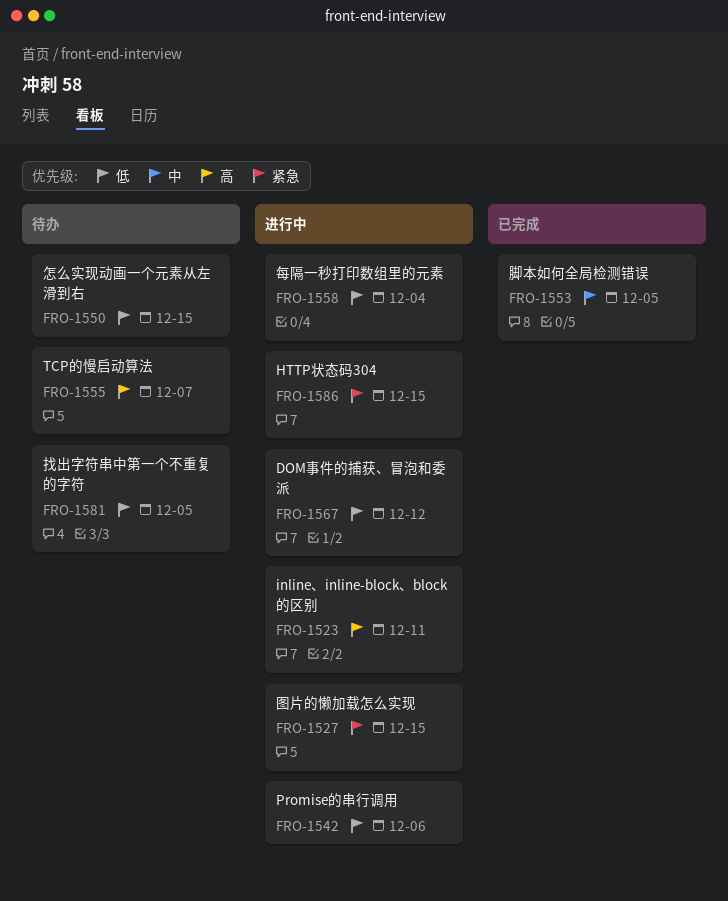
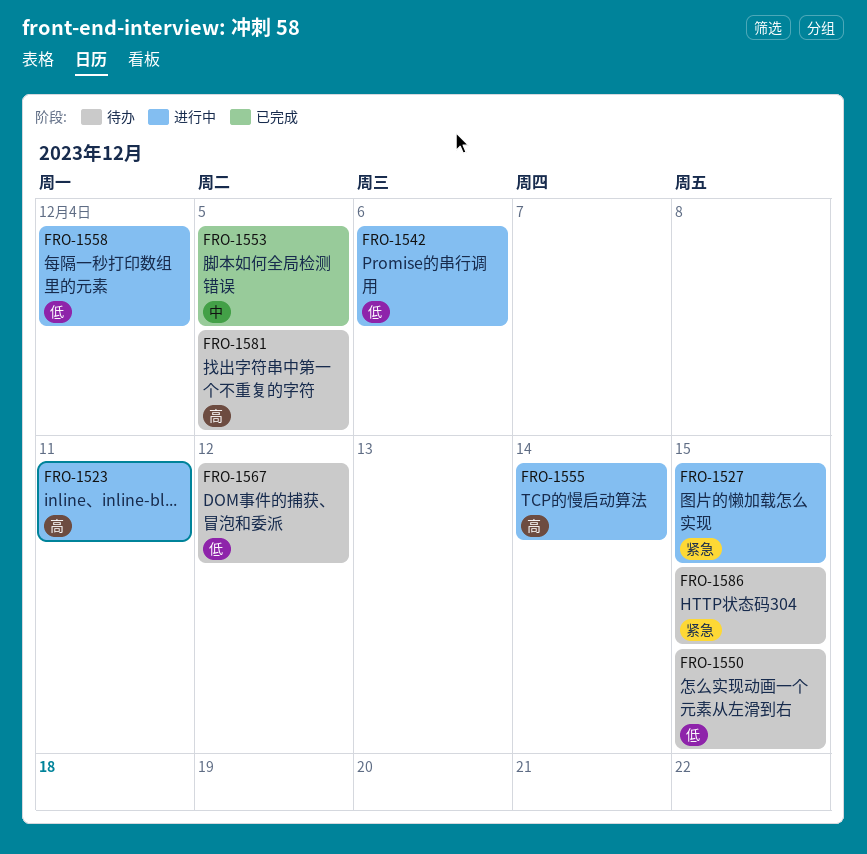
FRO-1555, status: 待办 -> 进行中
FRO-1555, due: Dec 7 -> Dec 14
FRO-1567, status: 进行中 -> 待办
FRO-1581, priority: 低 -> 高
FRO-1586, status: 进行中 -> 待办

